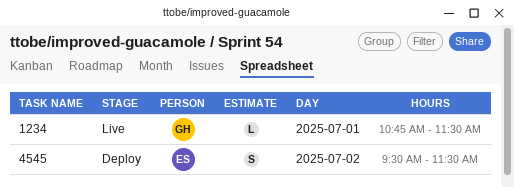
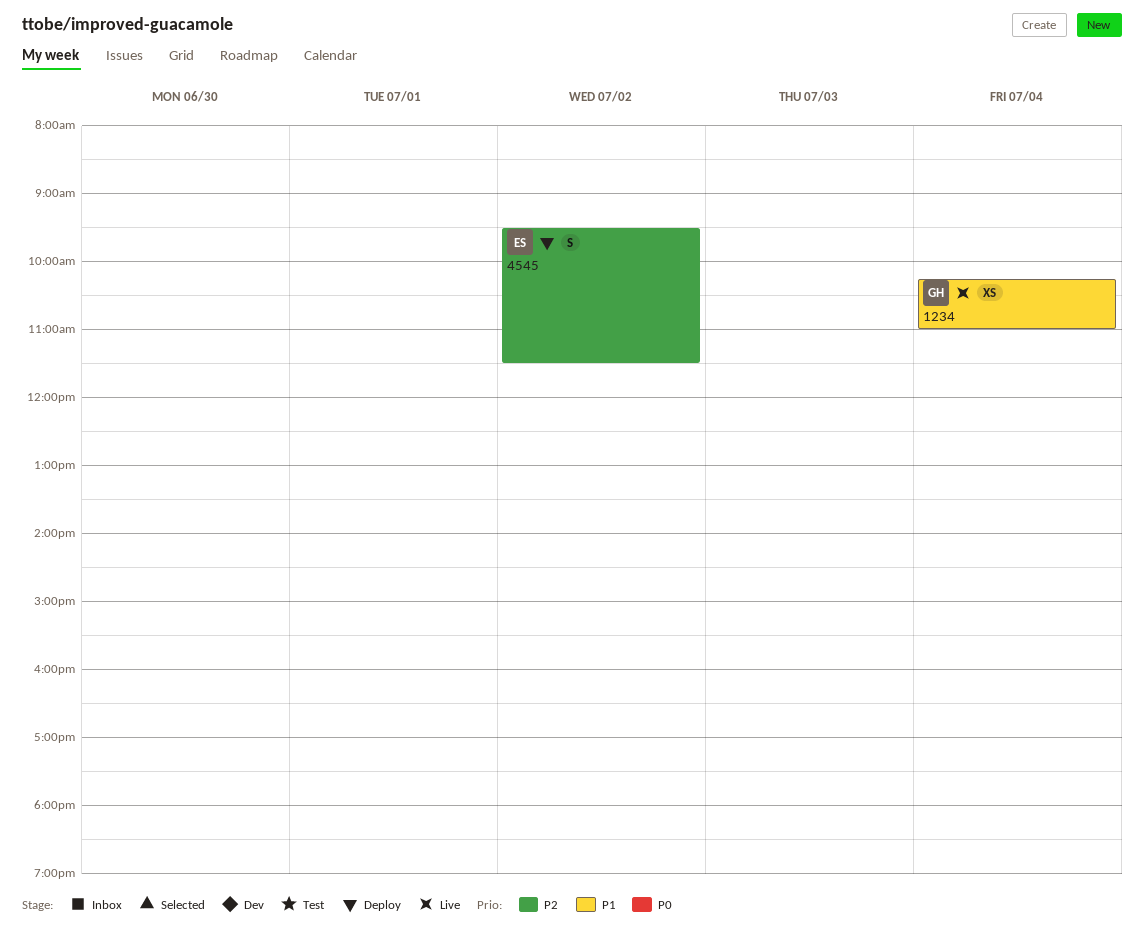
1234, estimate: L -> XS
1234, day: Jul 1 -> Jul 4
1234, begins: 10:45 -> 10:15
1234, ends: 11:30 -> 11:00

